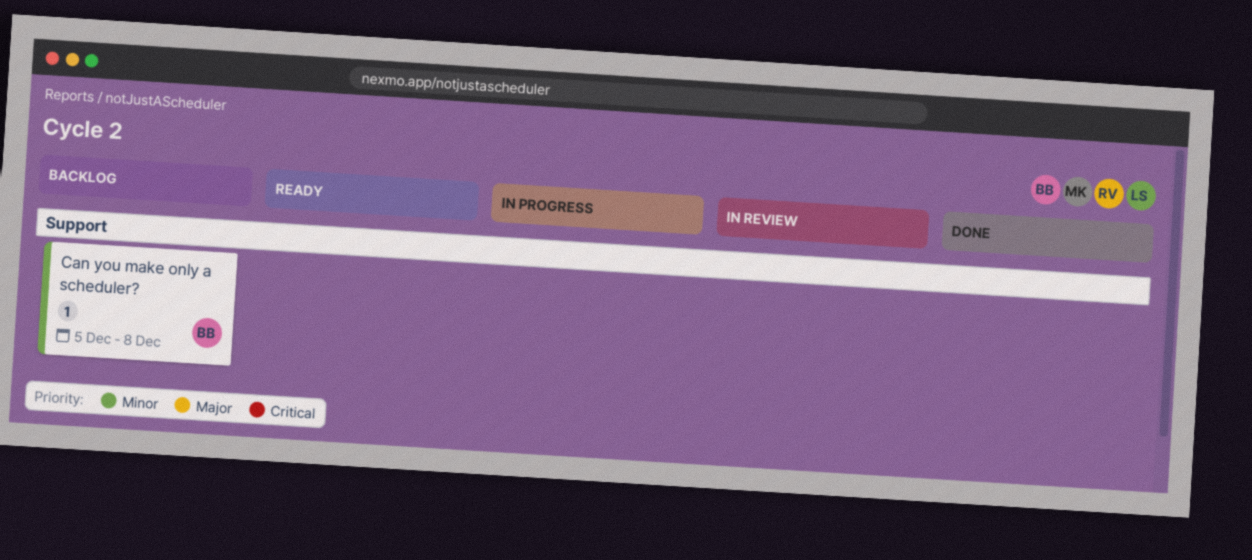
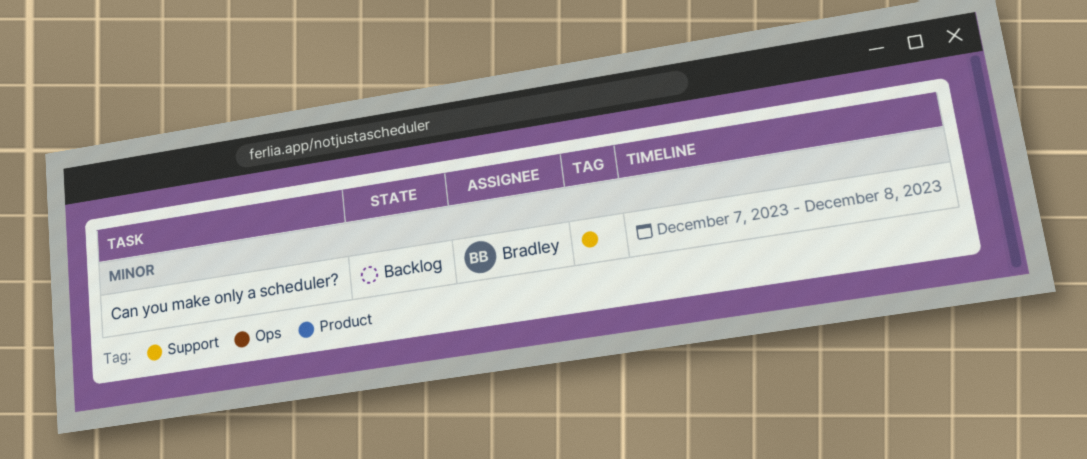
Can you make only a scheduler?, start: Dec 5 -> Dec 7

